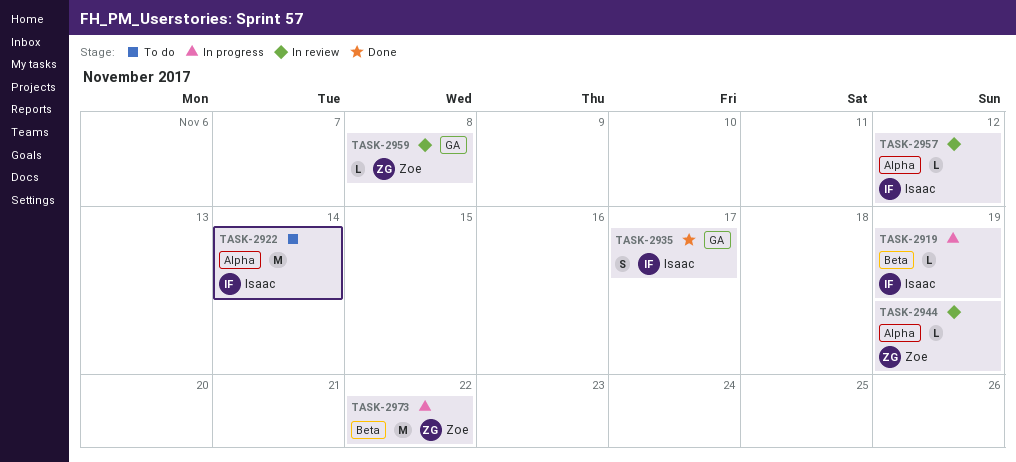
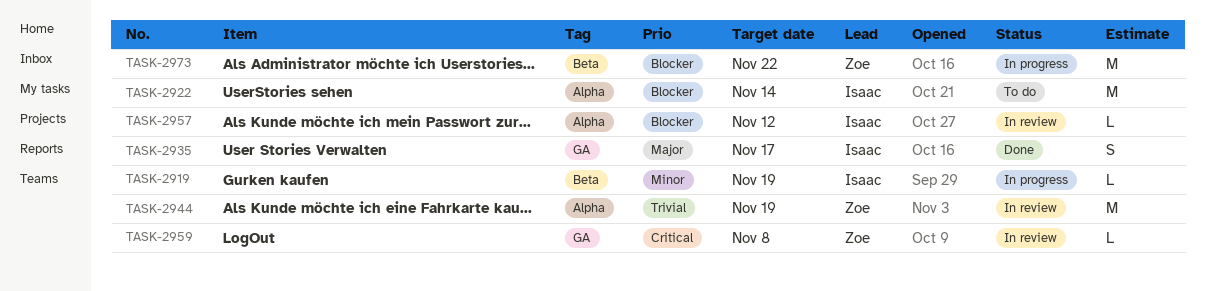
TASK-2944, estimate: L -> M

